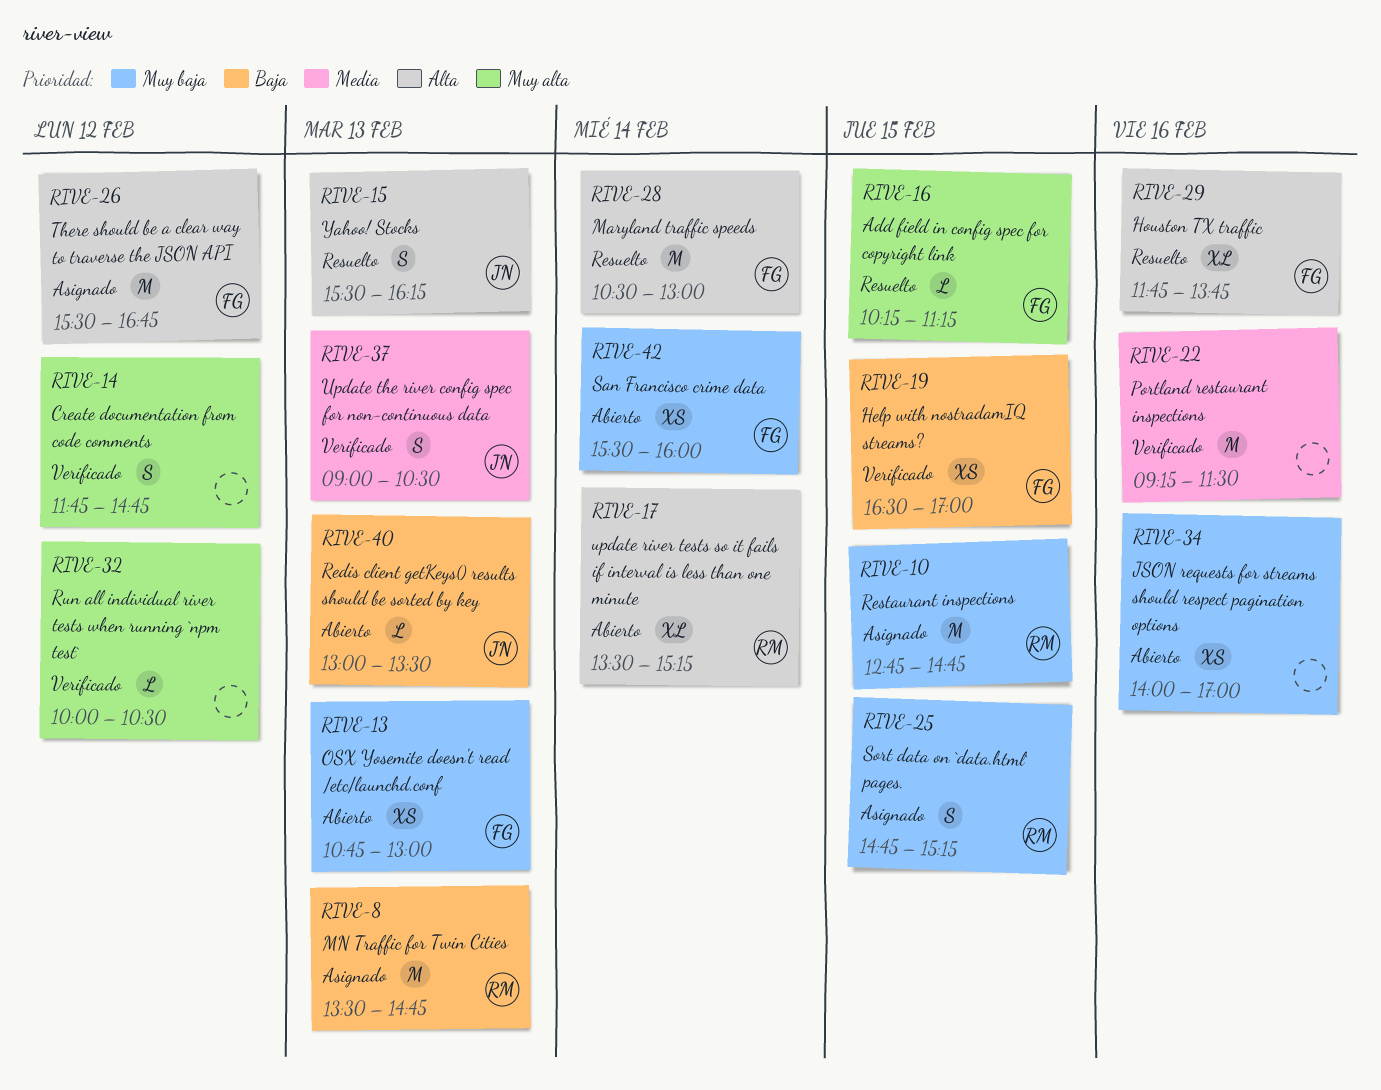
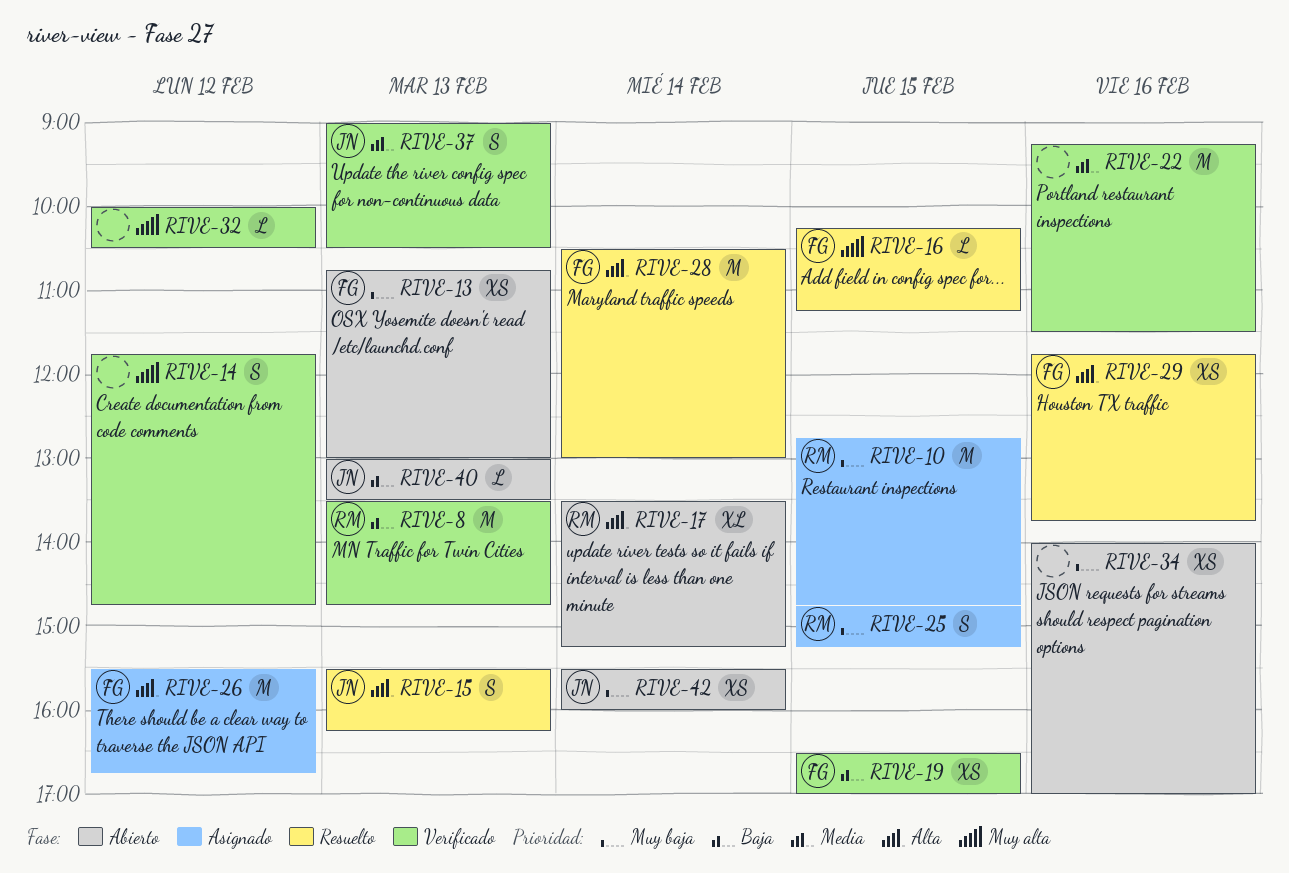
RIVE-8, status: Asignado -> Verificado
RIVE-29, estimate: XL -> XS
RIVE-42, owner: FG -> JN

